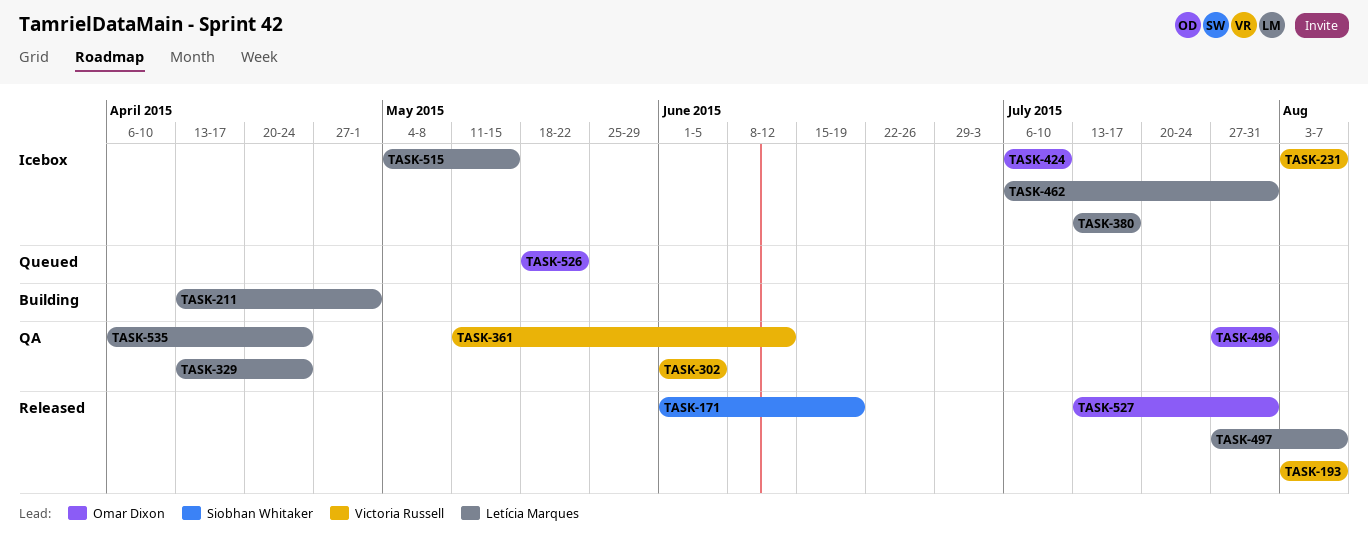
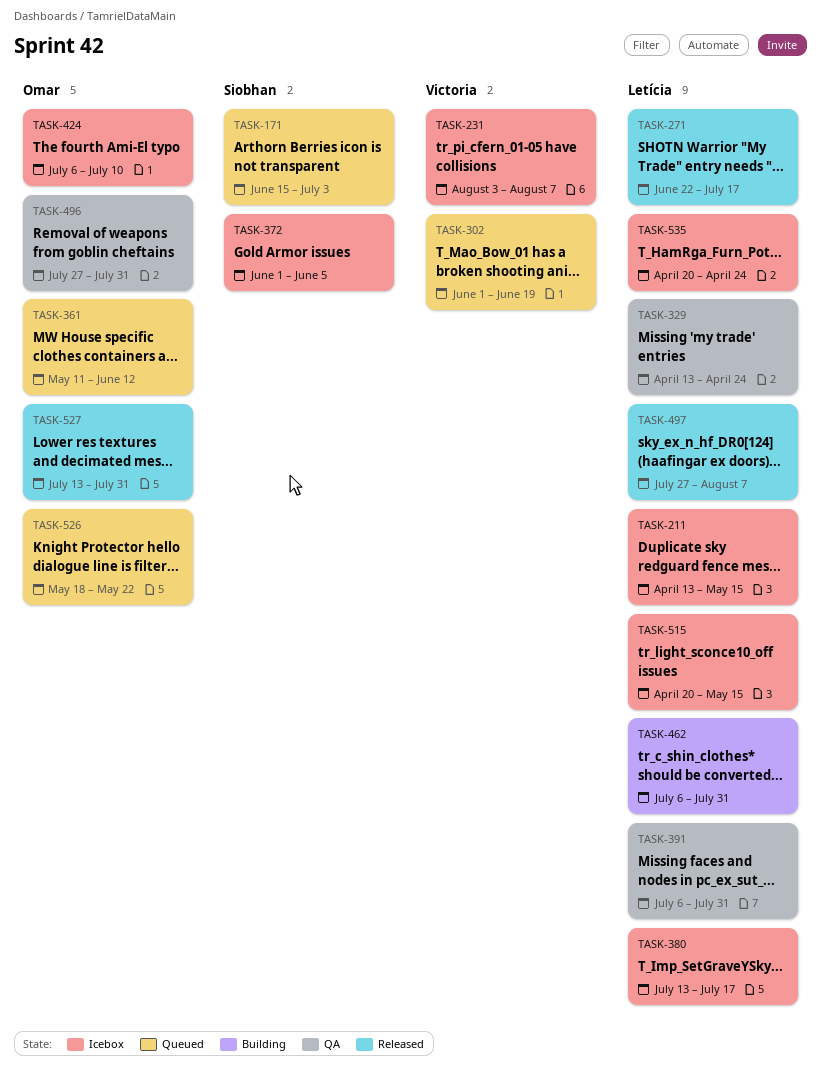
TASK-171, status: Released -> Queued
TASK-171, start: Jun 1 -> Jun 15
TASK-171, due: Jun 19 -> Jul 3
TASK-193: present -> none
TASK-211, status: Building -> Icebox
TASK-211, due: May 1 -> May 15
TASK-271: none -> present
TASK-302, status: QA -> Queued
TASK-302, due: Jun 5 -> Jun 19
TASK-361, status: QA -> Queued
TASK-361, owner: Victoria Russell -> Omar Dixon
TASK-372: none -> present
TASK-391: none -> present
TASK-462, status: Icebox -> Building
TASK-515, start: May 4 -> Apr 20
TASK-535, status: QA -> Icebox
TASK-535, start: Apr 6 -> Apr 20

